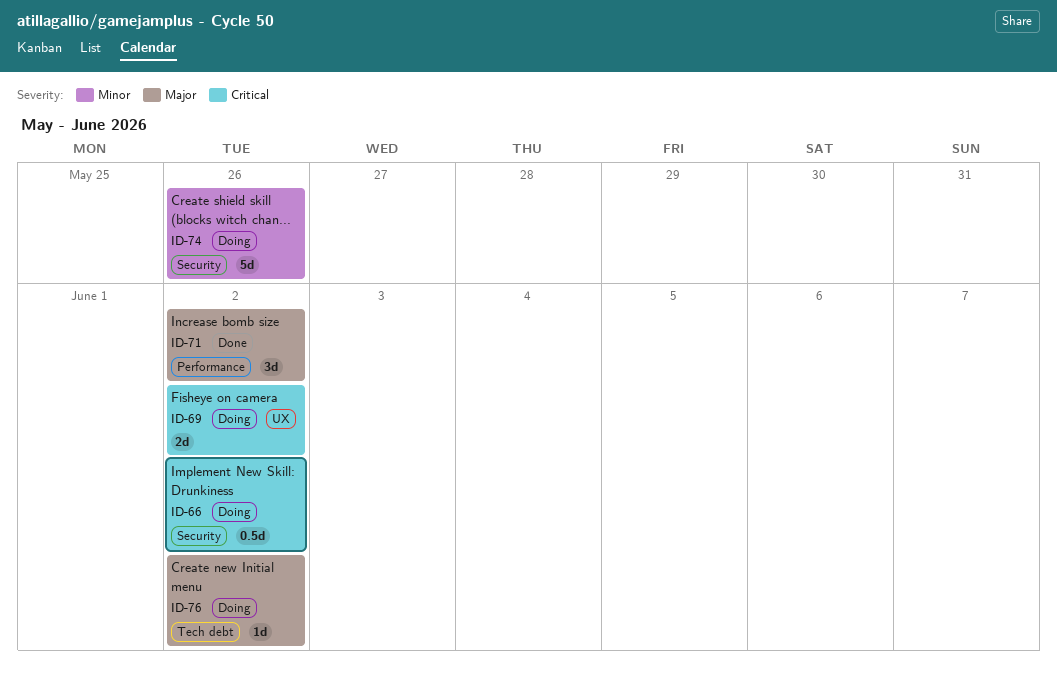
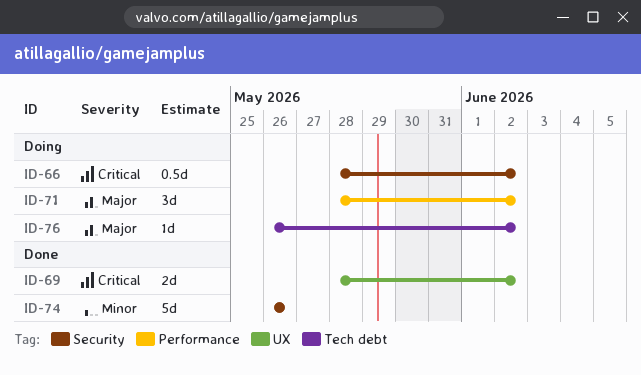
ID-69, status: Doing -> Done
ID-71, status: Done -> Doing
ID-74, status: Doing -> Done

